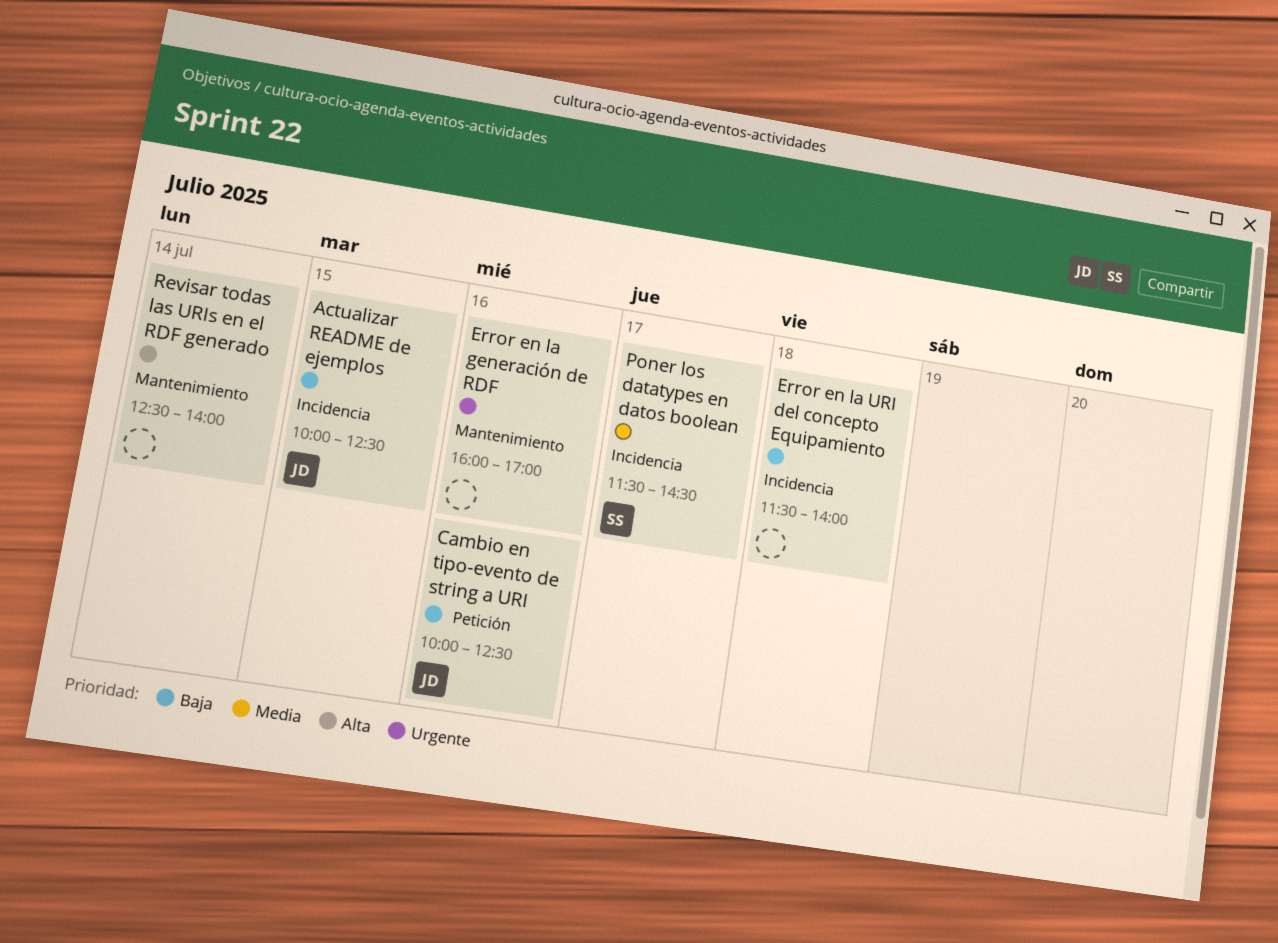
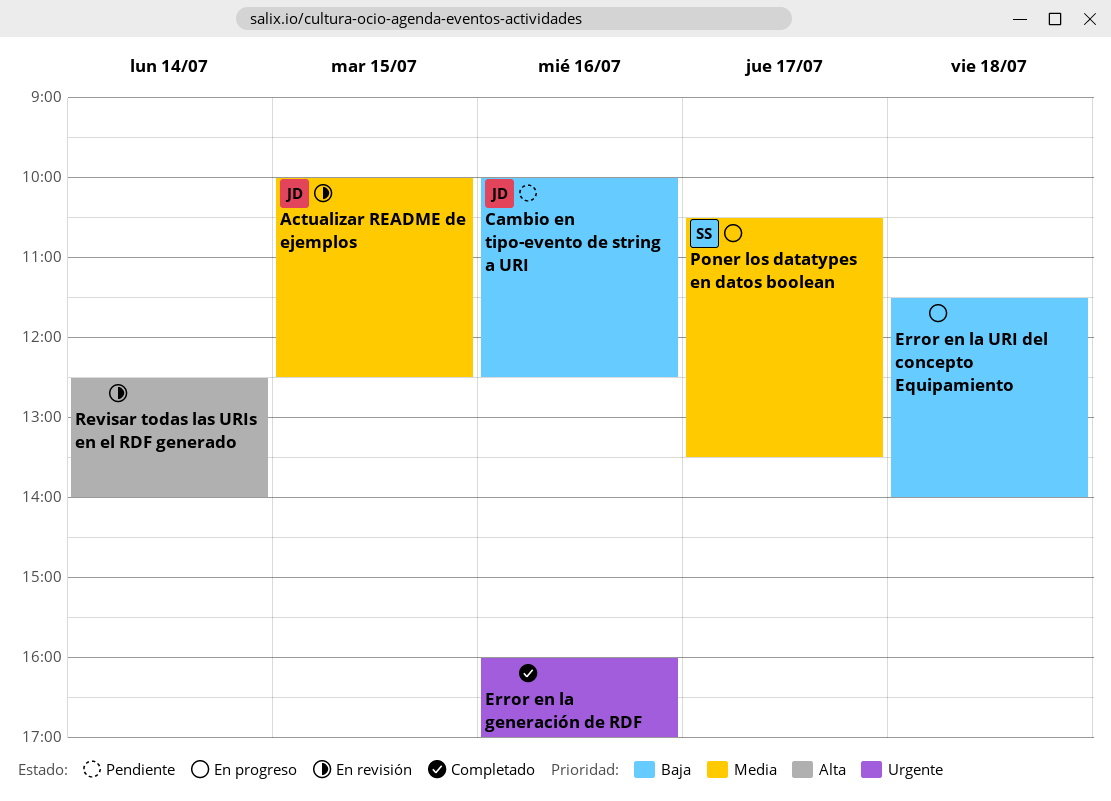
Actualizar README de ejemplos, priority: Baja -> Media
Poner los datatypes en datos boolean, begins: 11:30 -> 10:30
Poner los datatypes en datos boolean, ends: 14:30 -> 13:30

